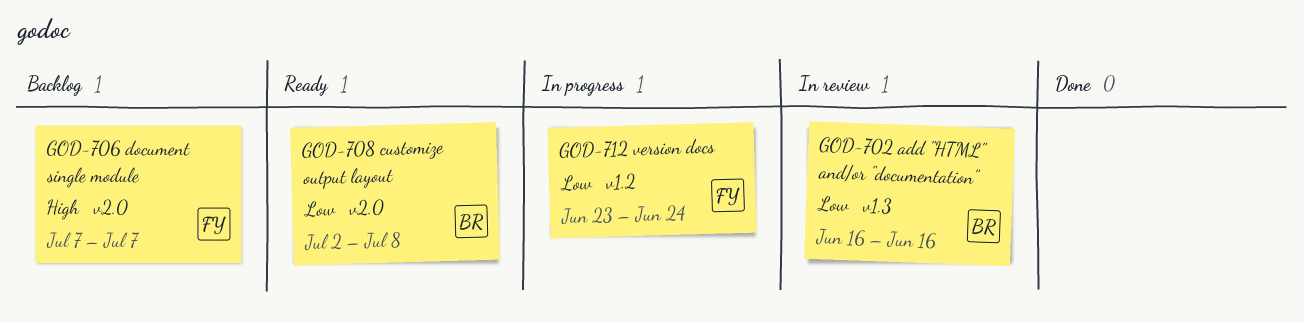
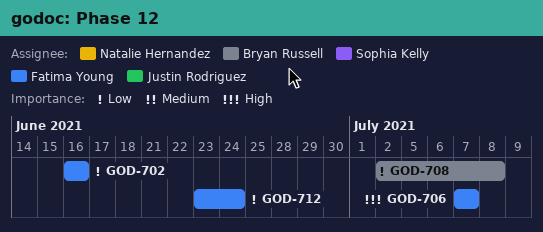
GOD-702, owner: Bryan Russell -> Fatima Young

